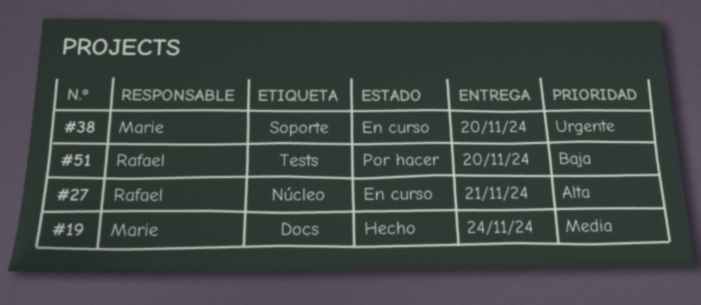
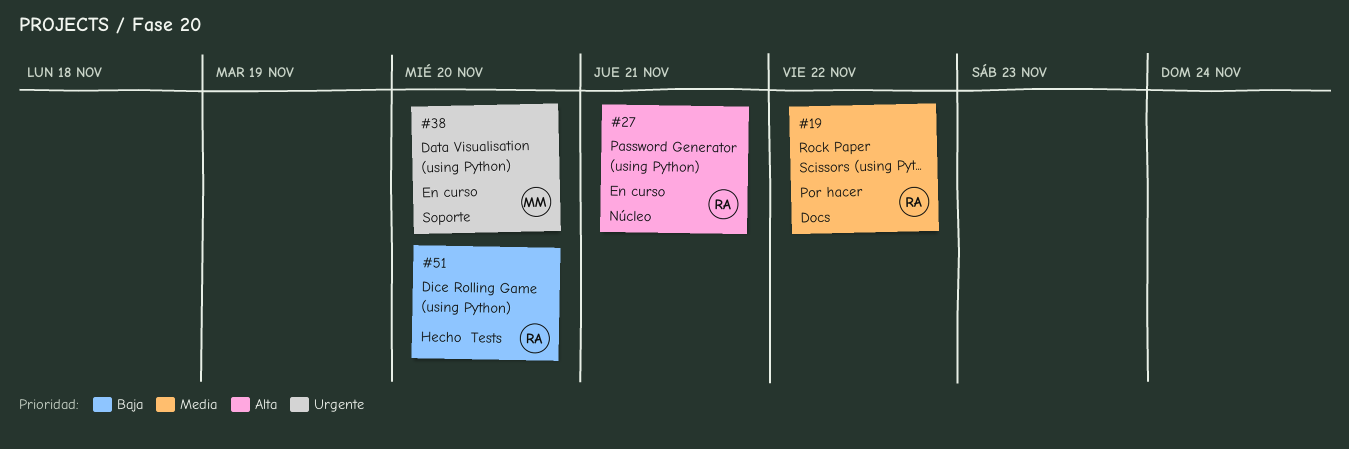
#19, status: Hecho -> Por hacer
#19, owner: Marie -> Rafael
#19, due: Nov 24 -> Nov 22
#51, status: Por hacer -> Hecho

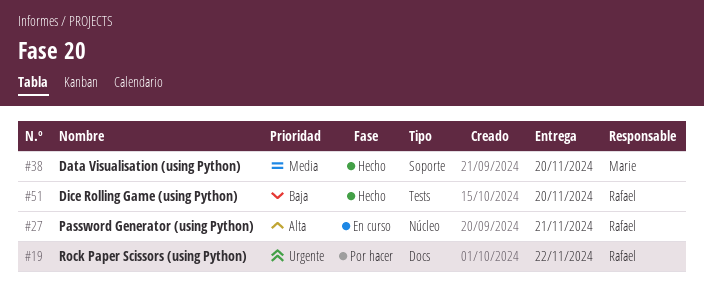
#19, priority: Media -> Urgente
#38, status: En curso -> Hecho
#38, priority: Urgente -> Media

